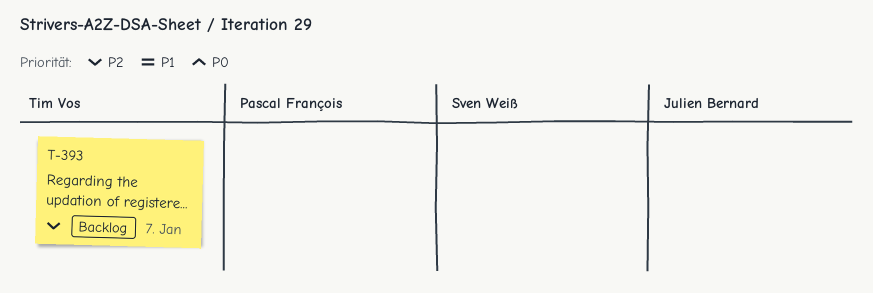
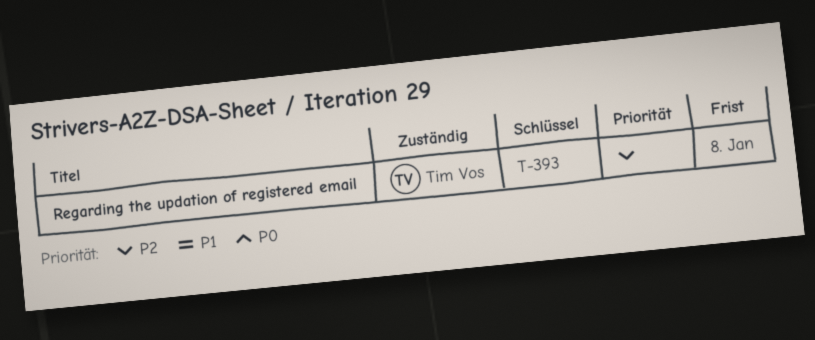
T-393, due: Jan 7 -> Jan 8

